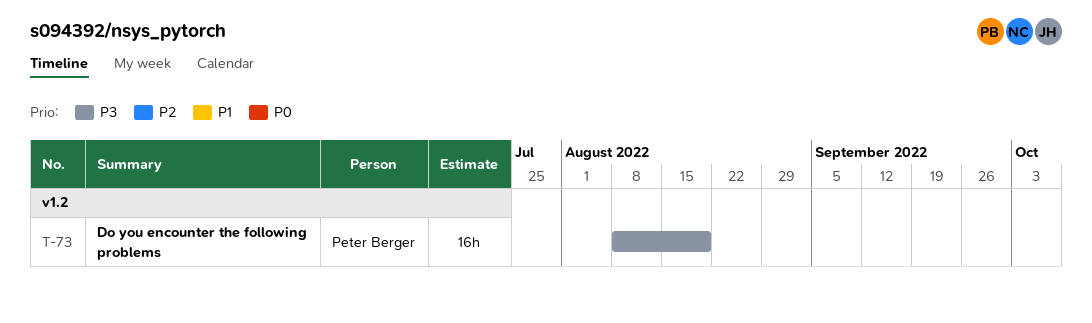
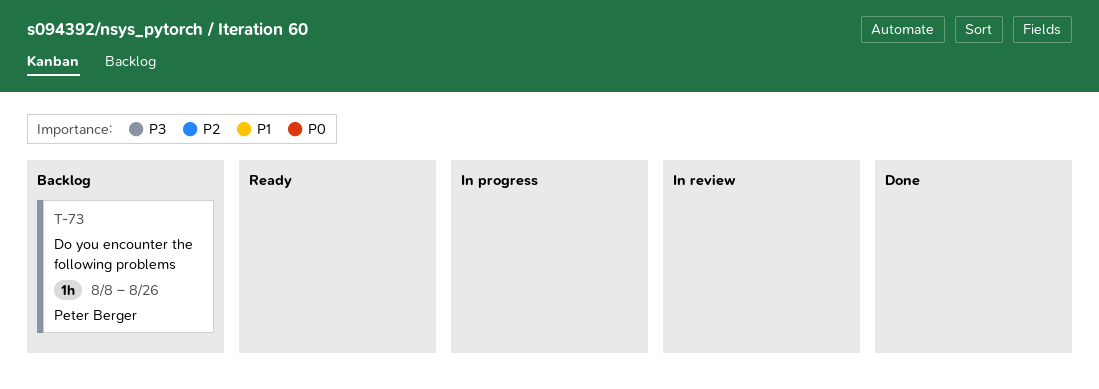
T-73, estimate: 16h -> 1h
T-73, due: Aug 19 -> Aug 26

